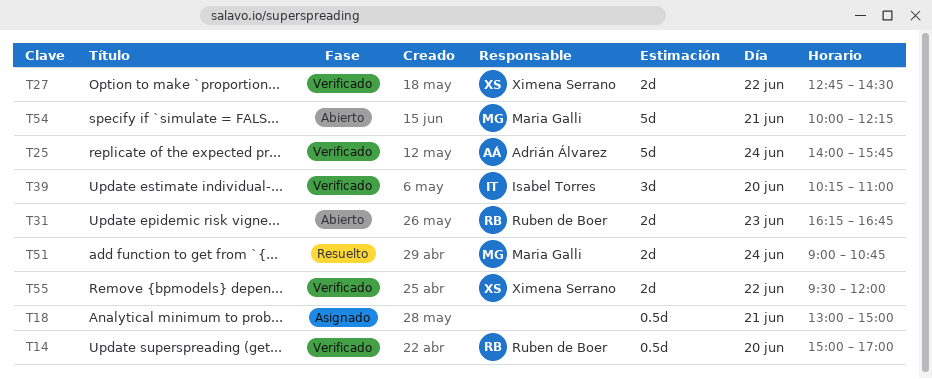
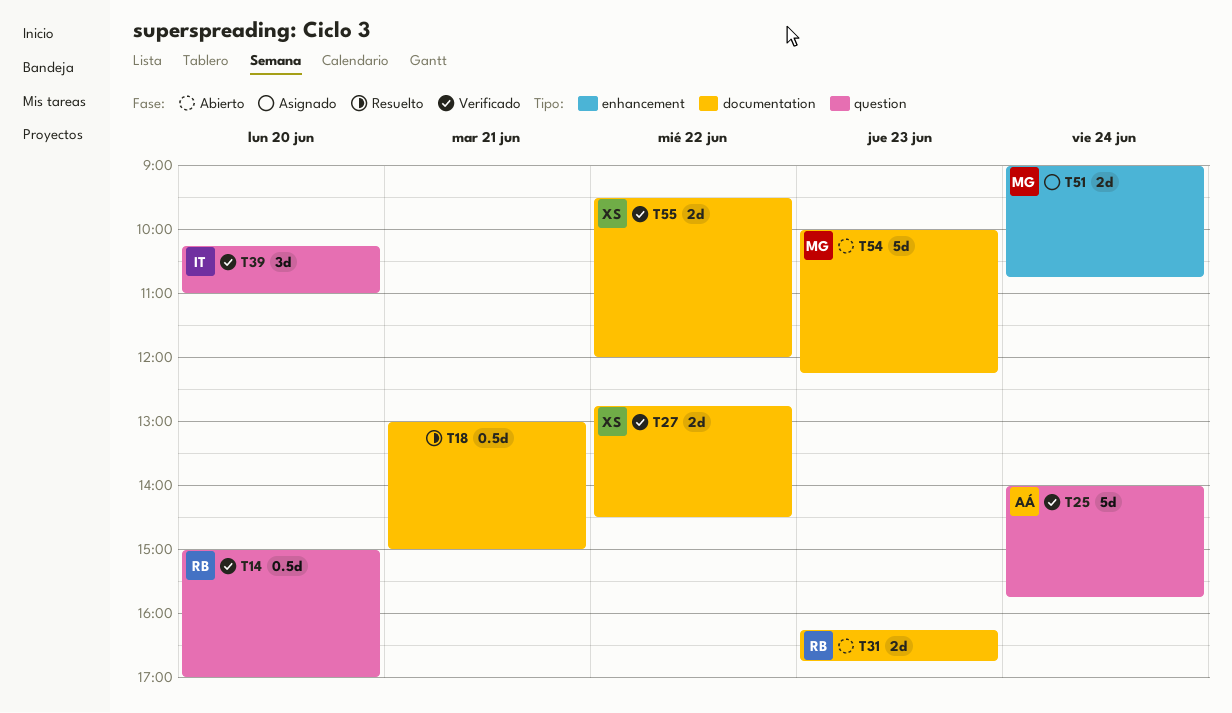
T18, status: Asignado -> Resuelto
T51, status: Resuelto -> Asignado
T54, day: Jun 21 -> Jun 23

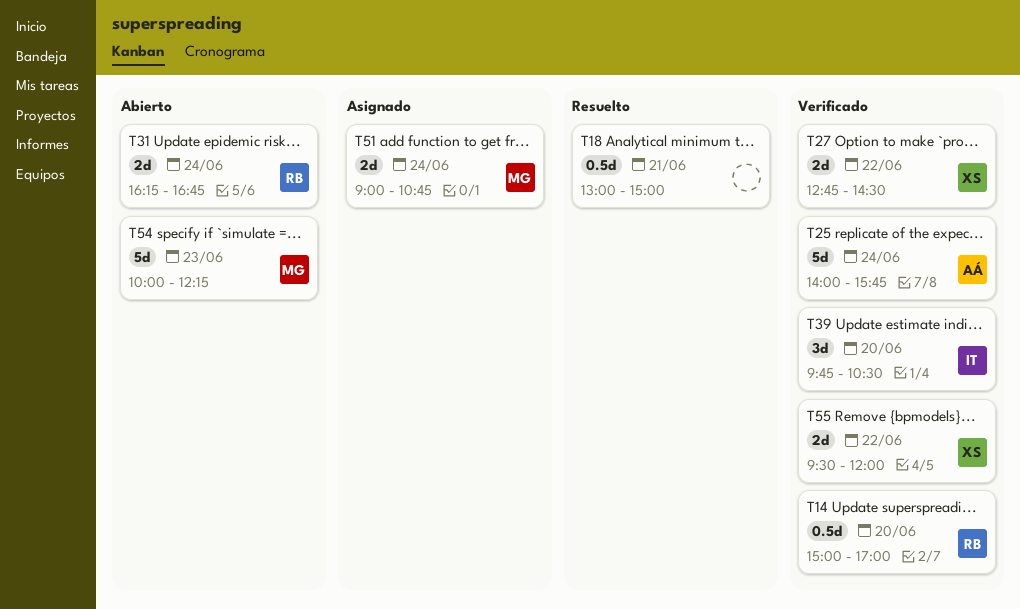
T31, day: Jun 23 -> Jun 24
T39, begins: 10:15 -> 09:45
T39, ends: 11:00 -> 10:30

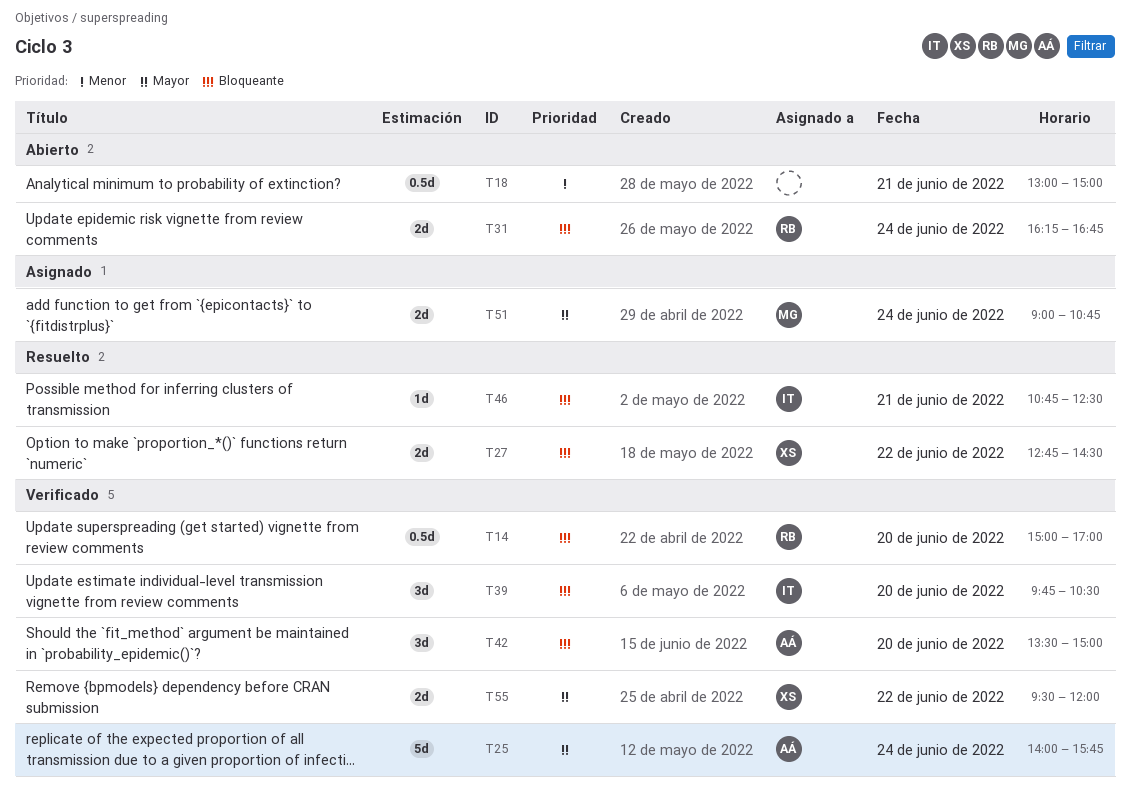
T18, status: Resuelto -> Abierto
T27, status: Verificado -> Resuelto
T42: none -> present
T46: none -> present
T54: present -> none

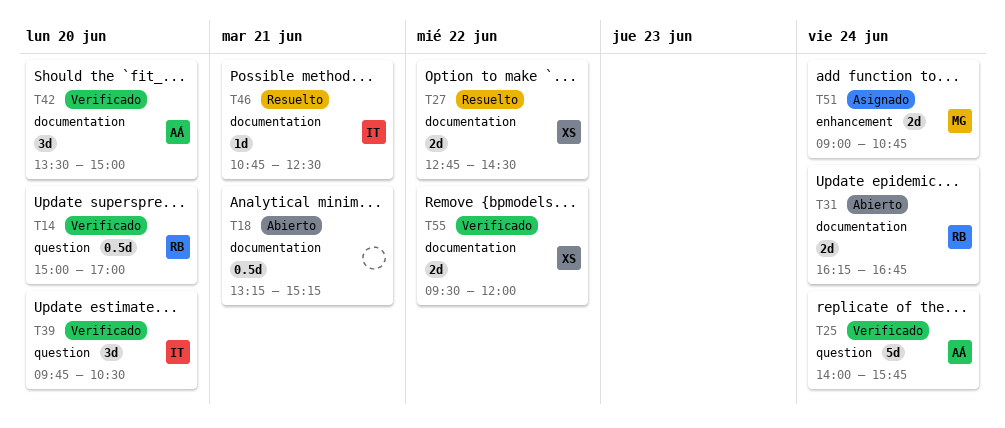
T18, begins: 13:00 -> 13:15
T18, ends: 15:00 -> 15:15

